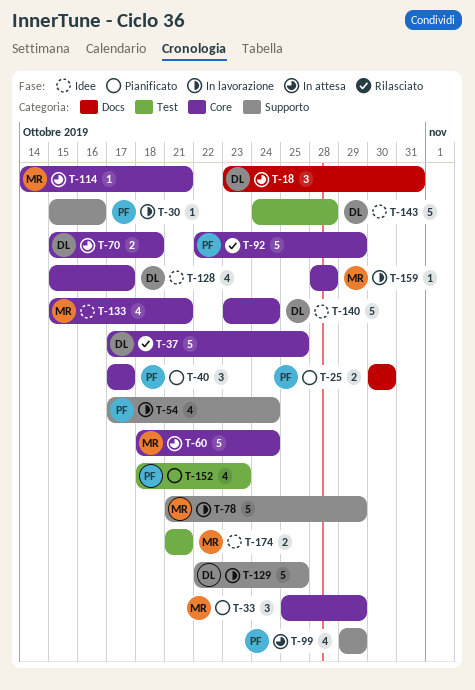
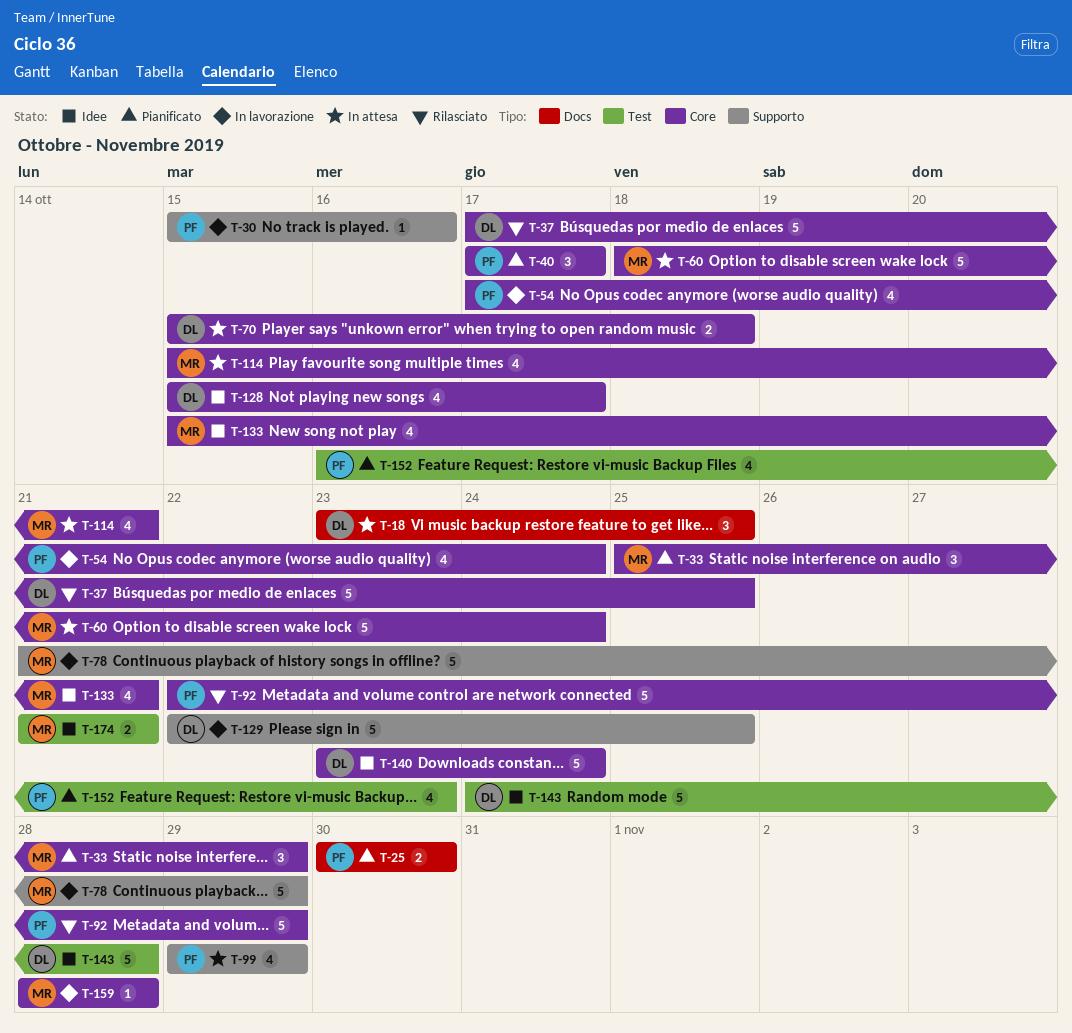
T-18, due: Oct 31 -> Oct 25
T-54, label: Supporto -> Core
T-114, estimate: 1 -> 4
T-114, start: Oct 14 -> Oct 15
T-152, start: Oct 18 -> Oct 16

